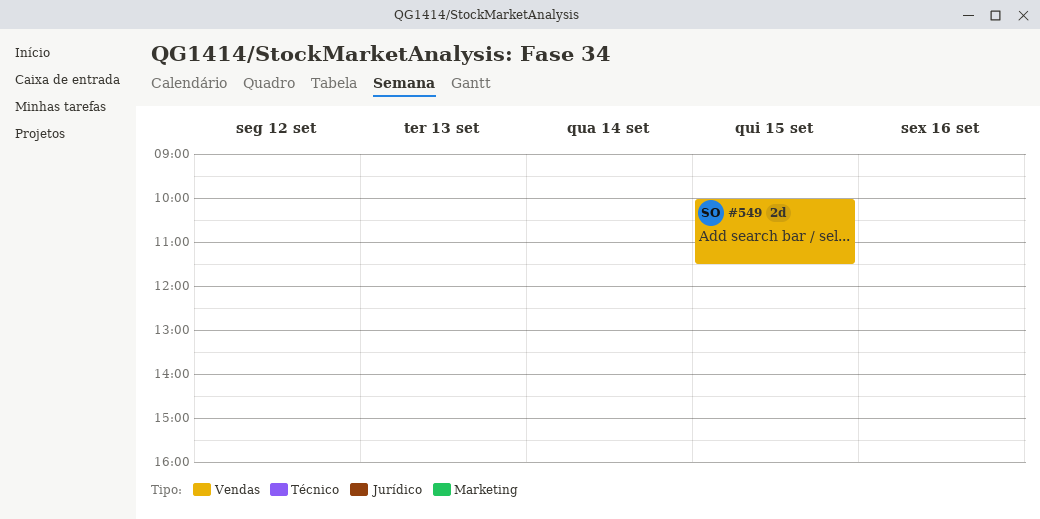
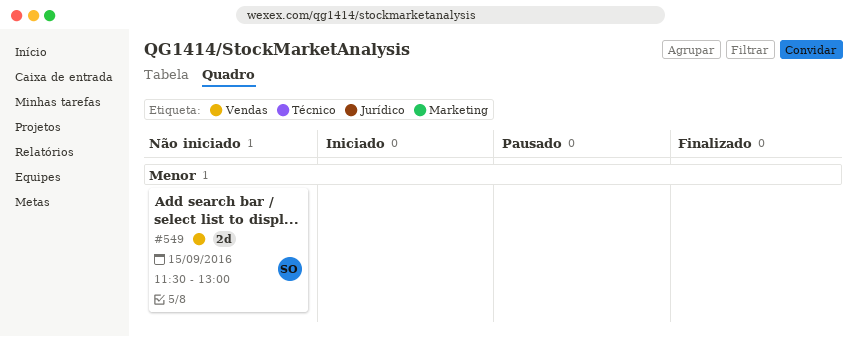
#549, begins: 10:00 -> 11:30
#549, ends: 11:30 -> 13:00

